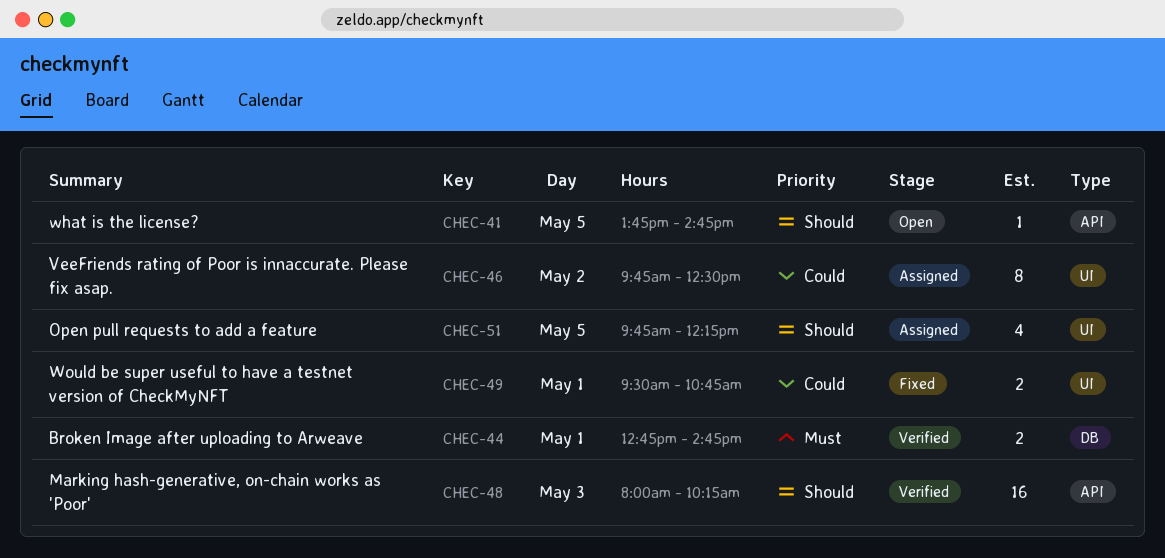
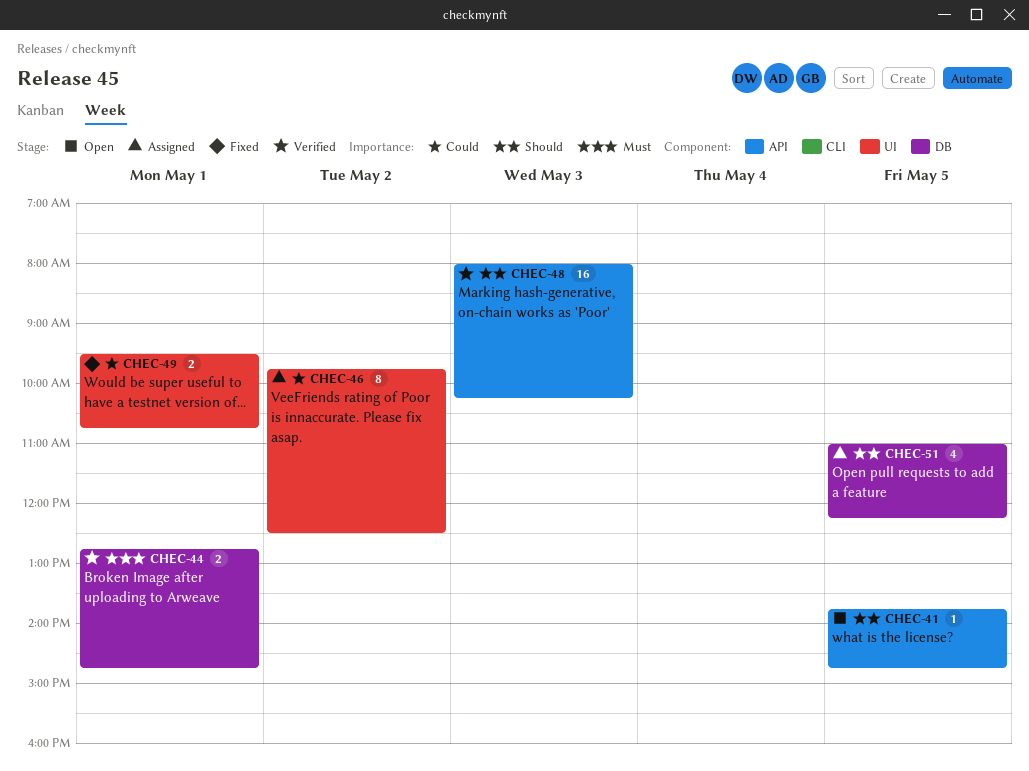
CHEC-51, label: UI -> DB
CHEC-51, begins: 09:45 -> 11:00

